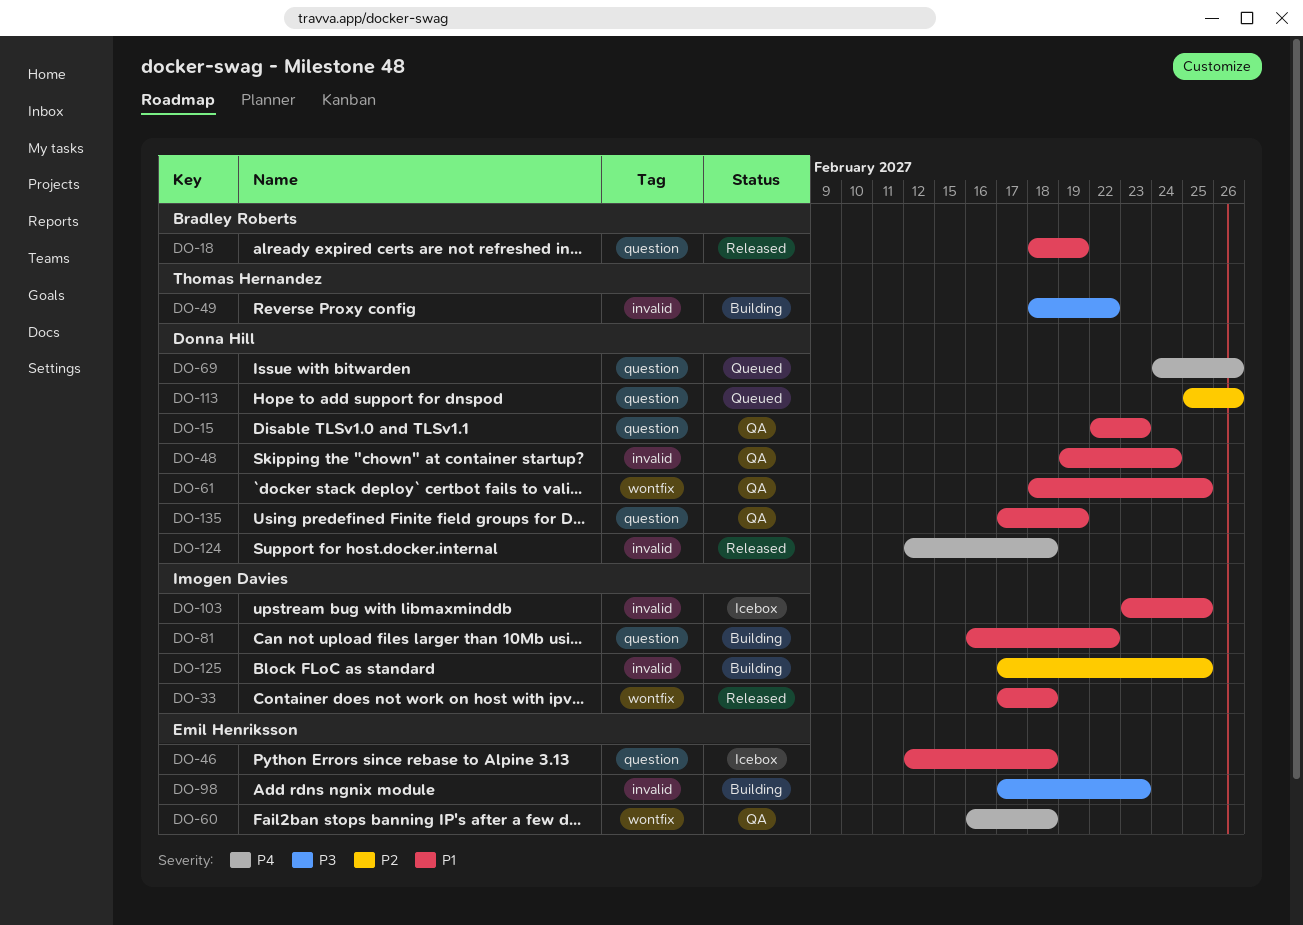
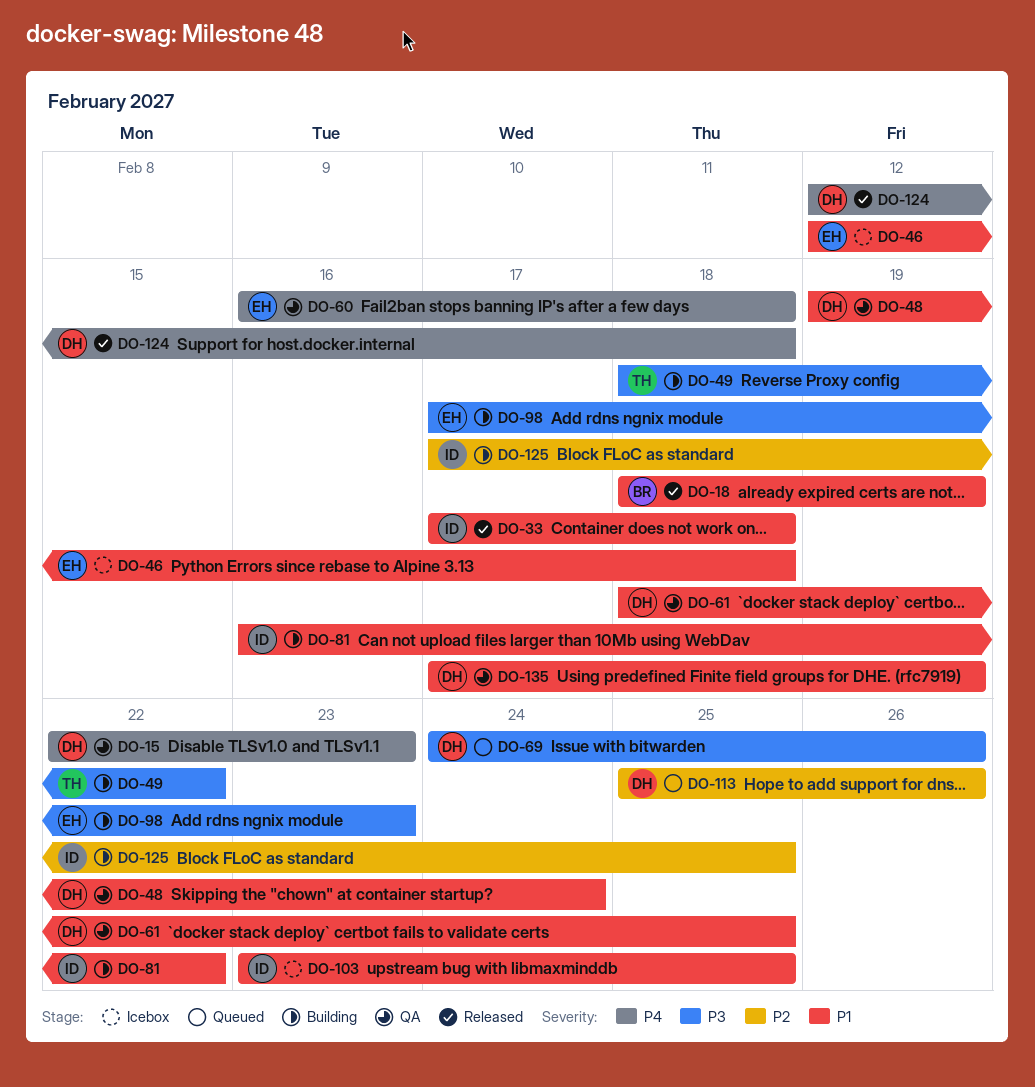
DO-15, priority: P1 -> P4
DO-69, priority: P4 -> P3

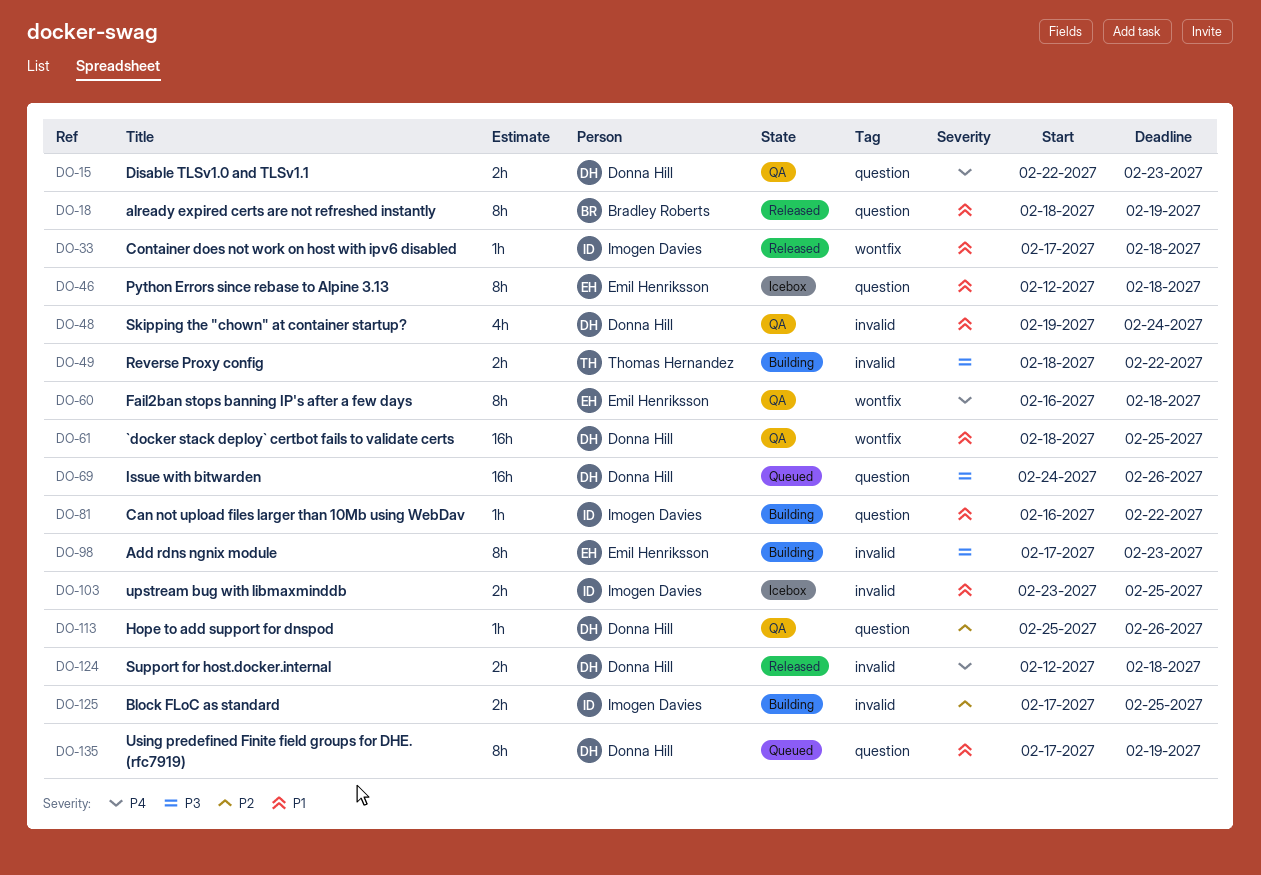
DO-113, status: Queued -> QA
DO-135, status: QA -> Queued

